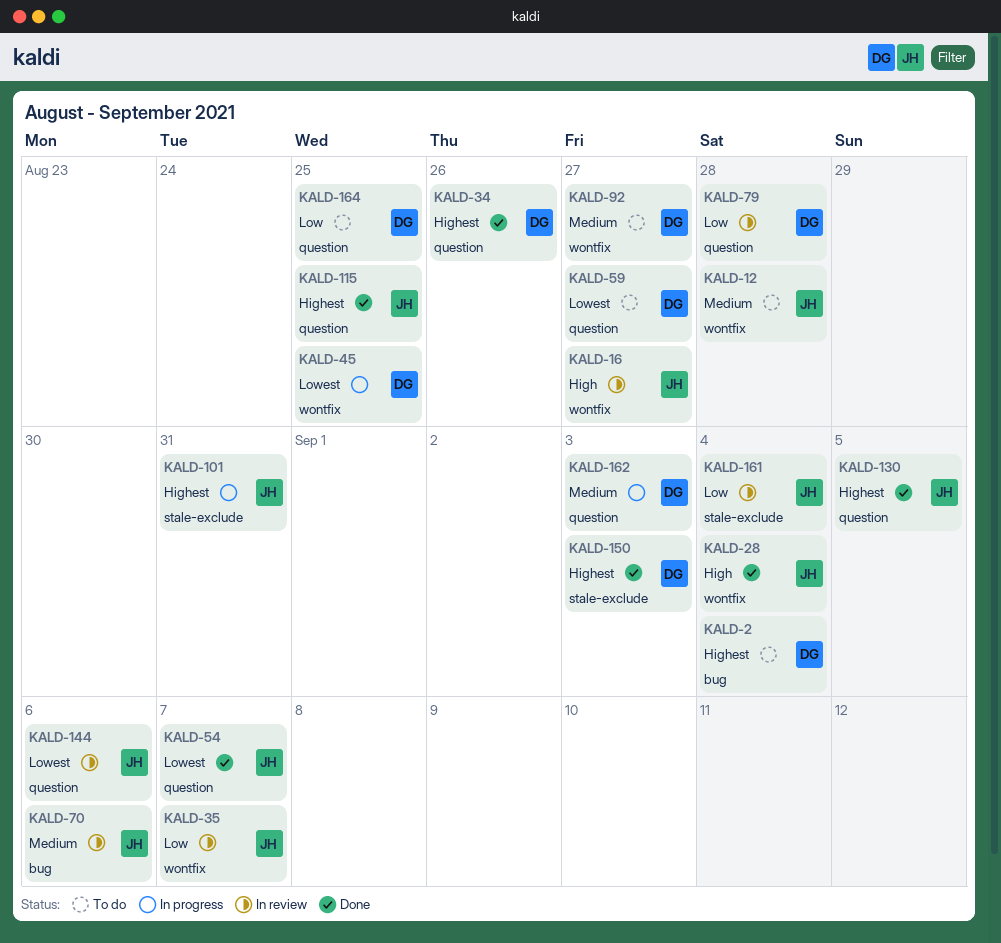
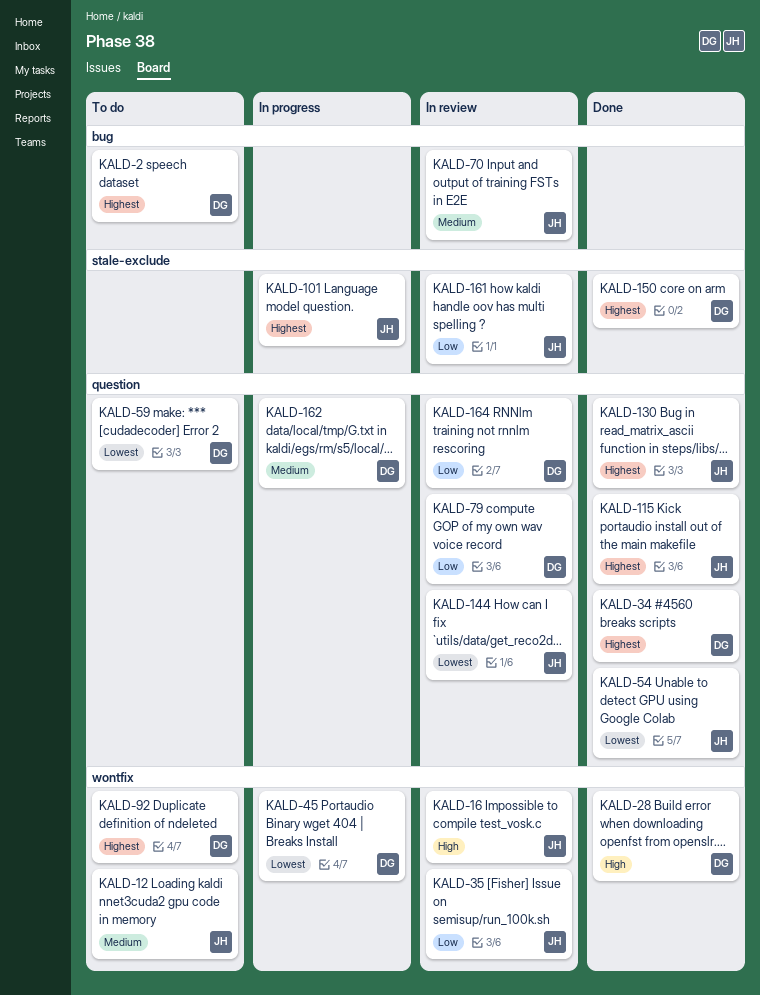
KALD-28, owner: JH -> DG
KALD-92, priority: Medium -> Highest
KALD-164, status: To do -> In review

